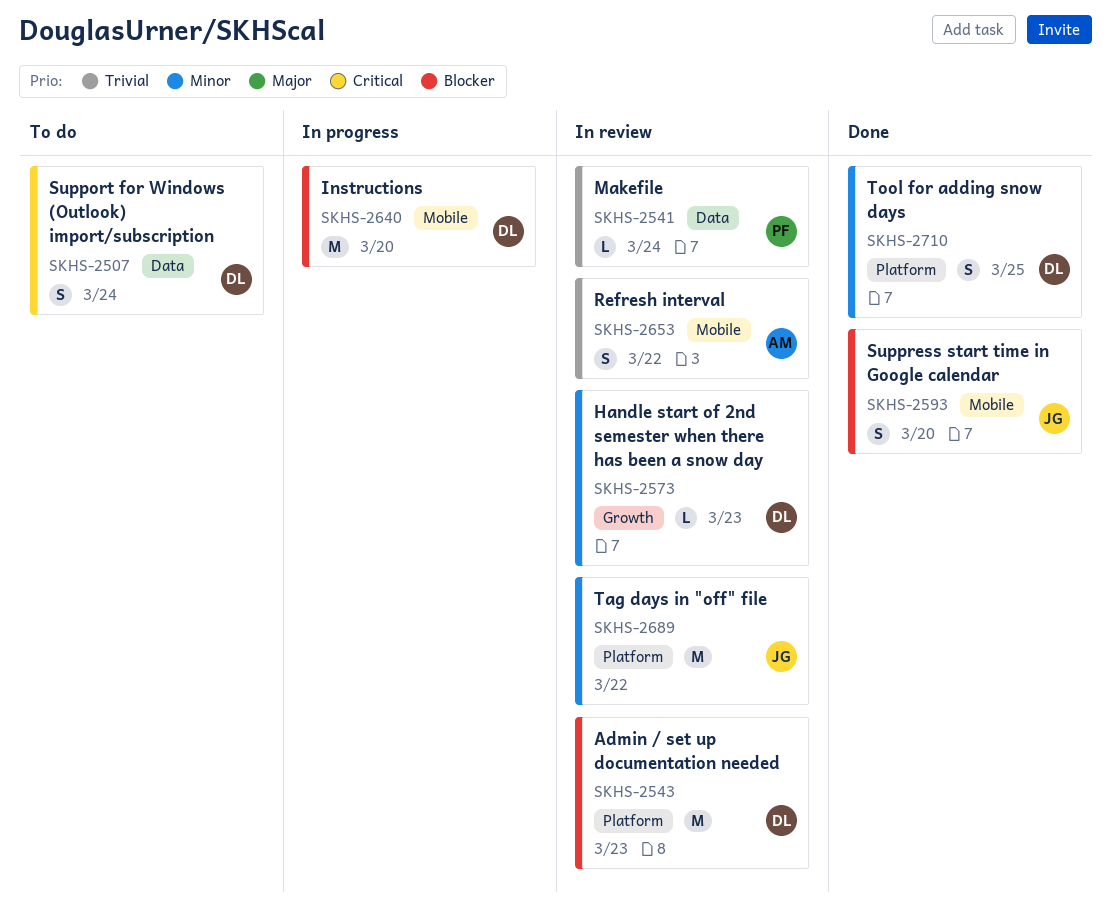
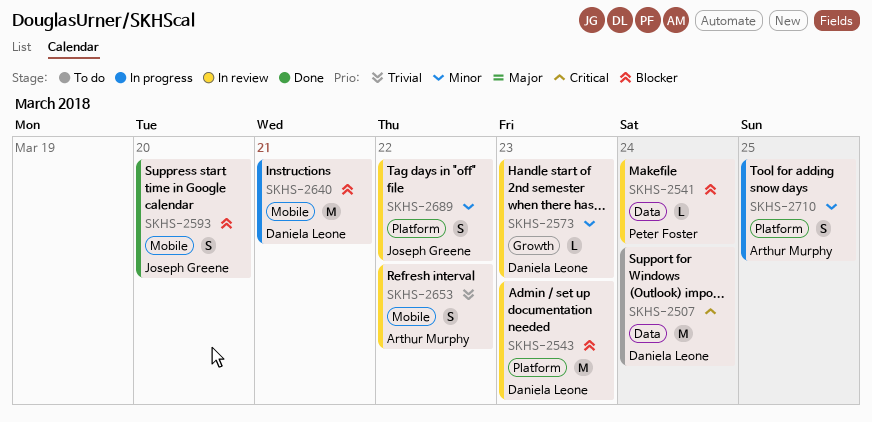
SKHS-2507, estimate: S -> M
SKHS-2541, priority: Trivial -> Blocker
SKHS-2640, due: Mar 20 -> Mar 21
SKHS-2689, estimate: M -> S
SKHS-2710, status: Done -> In progress
SKHS-2710, owner: Daniela Leone -> Arthur Murphy

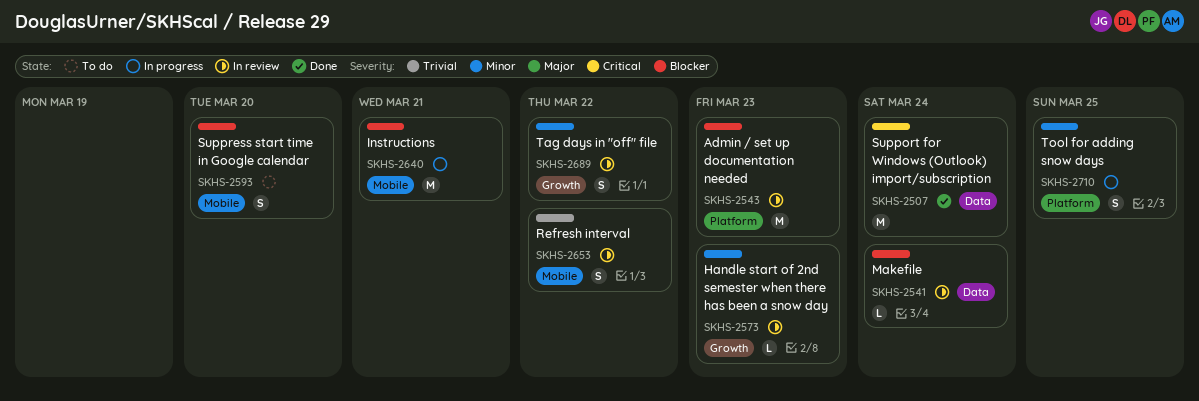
SKHS-2507, status: To do -> Done
SKHS-2593, status: Done -> To do
SKHS-2689, label: Platform -> Growth

